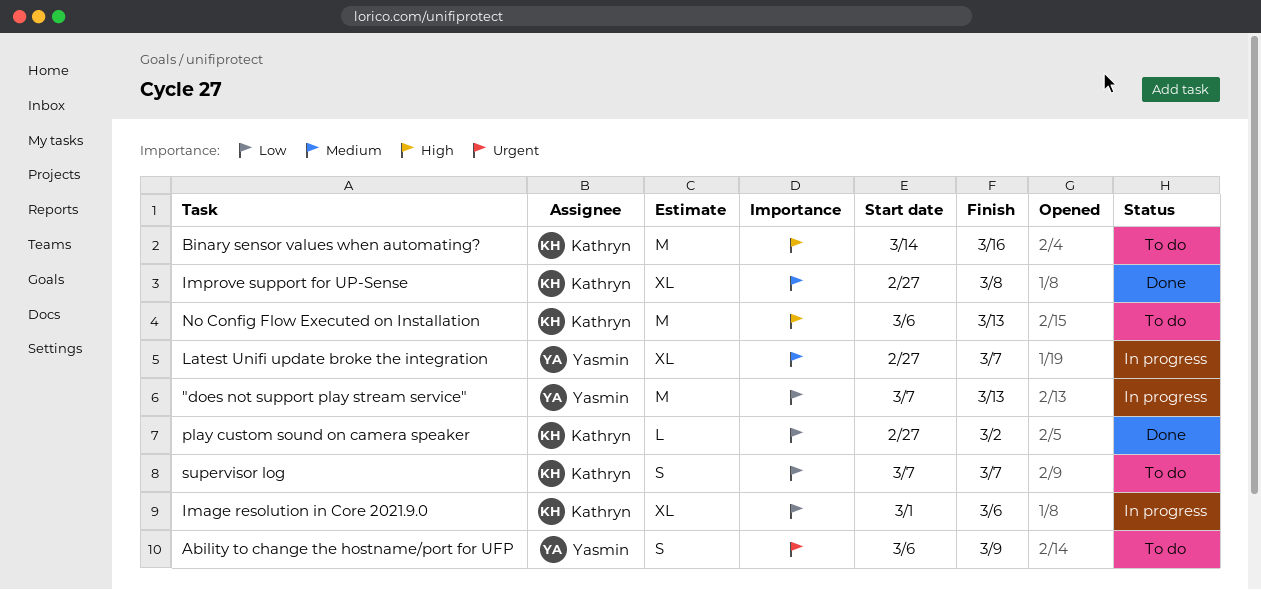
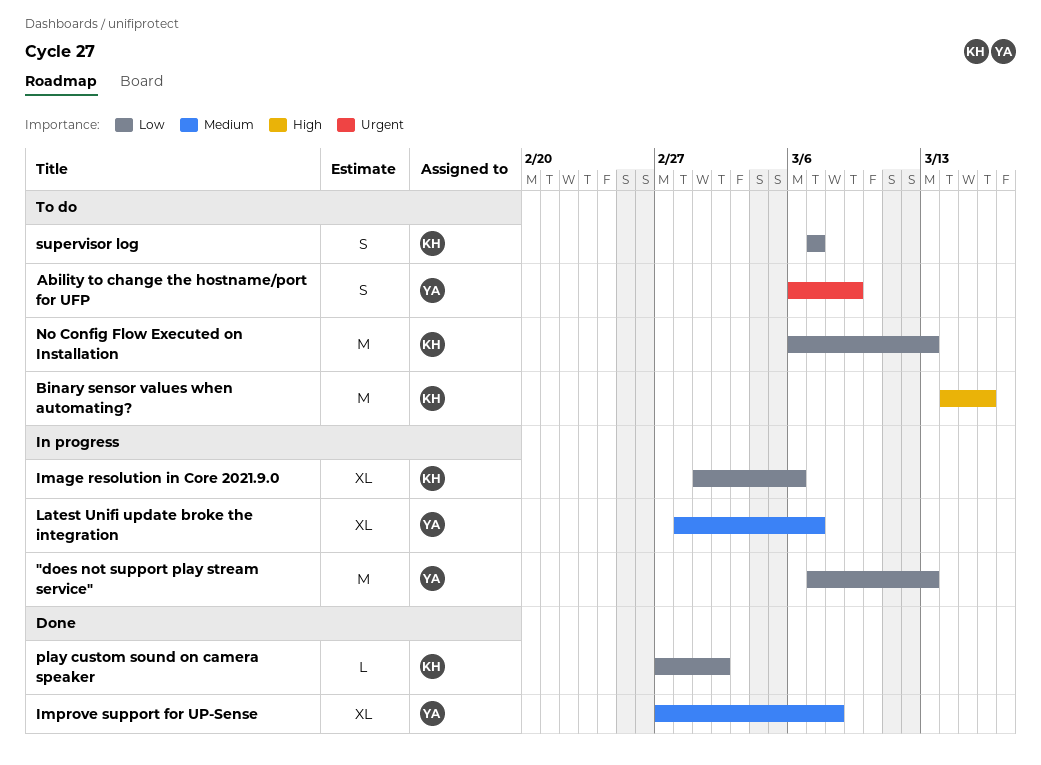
Improve support for UP-Sense, owner: Kathryn -> Yasmin
Latest Unifi update broke the integration, start: Feb 27 -> Feb 28
No Config Flow Executed on Installation, priority: High -> Low

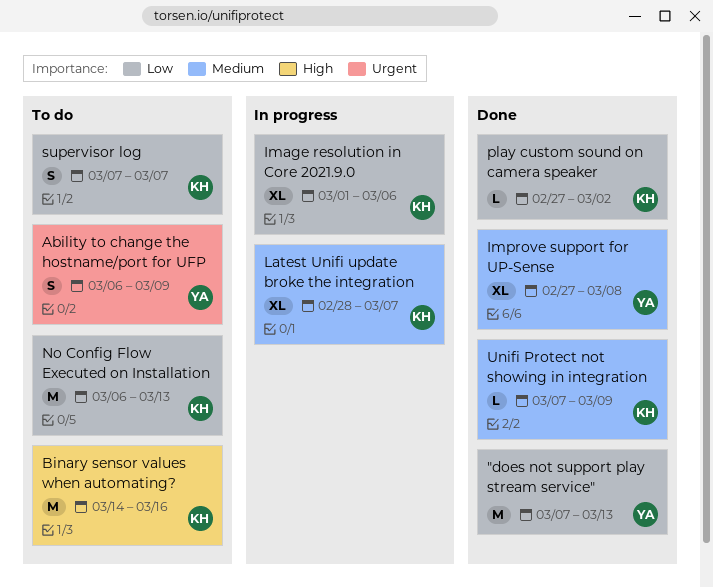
"does not support play stream service", status: In progress -> Done
Latest Unifi update broke the integration, owner: YA -> KH
Unifi Protect not showing in integration: none -> present

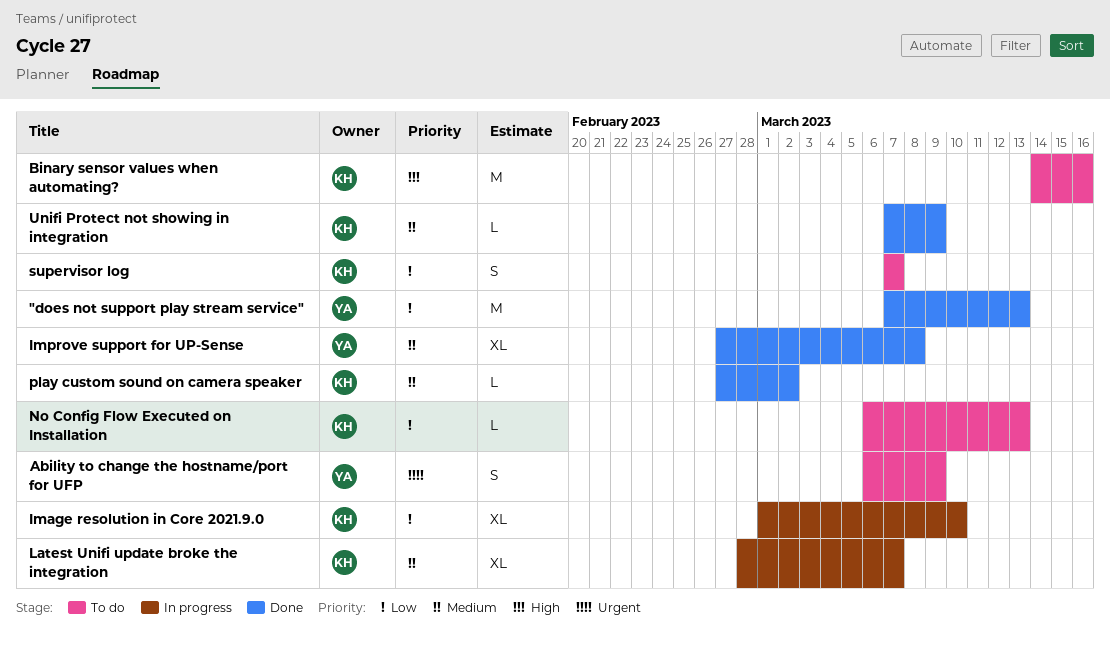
Image resolution in Core 2021.9.0, due: Mar 6 -> Mar 10
No Config Flow Executed on Installation, estimate: M -> L
play custom sound on camera speaker, priority: Low -> Medium

